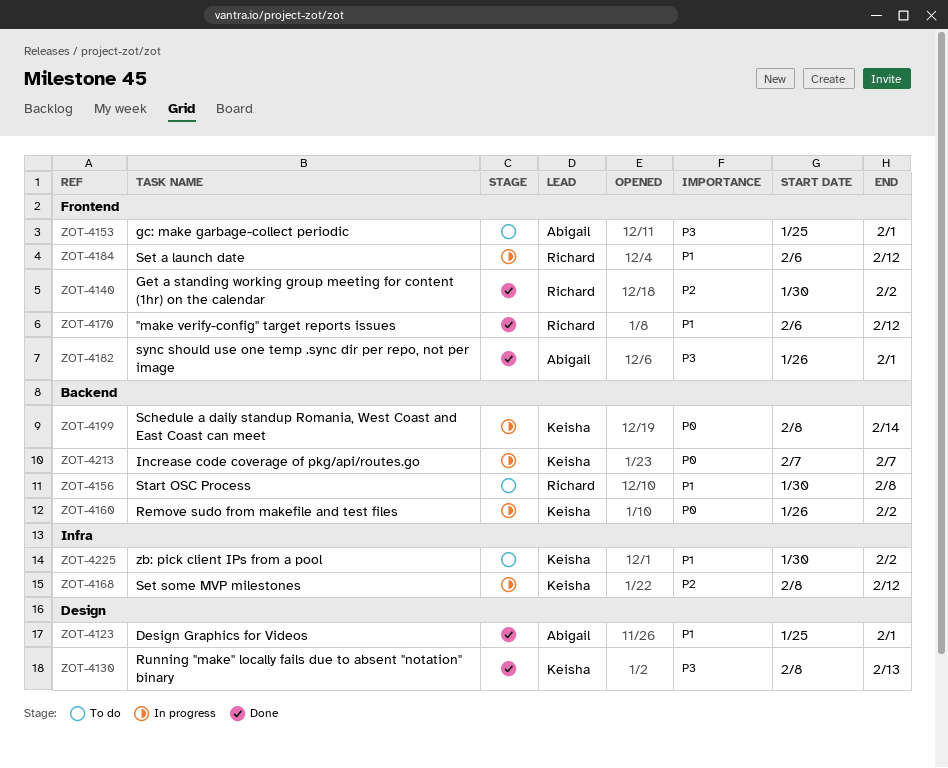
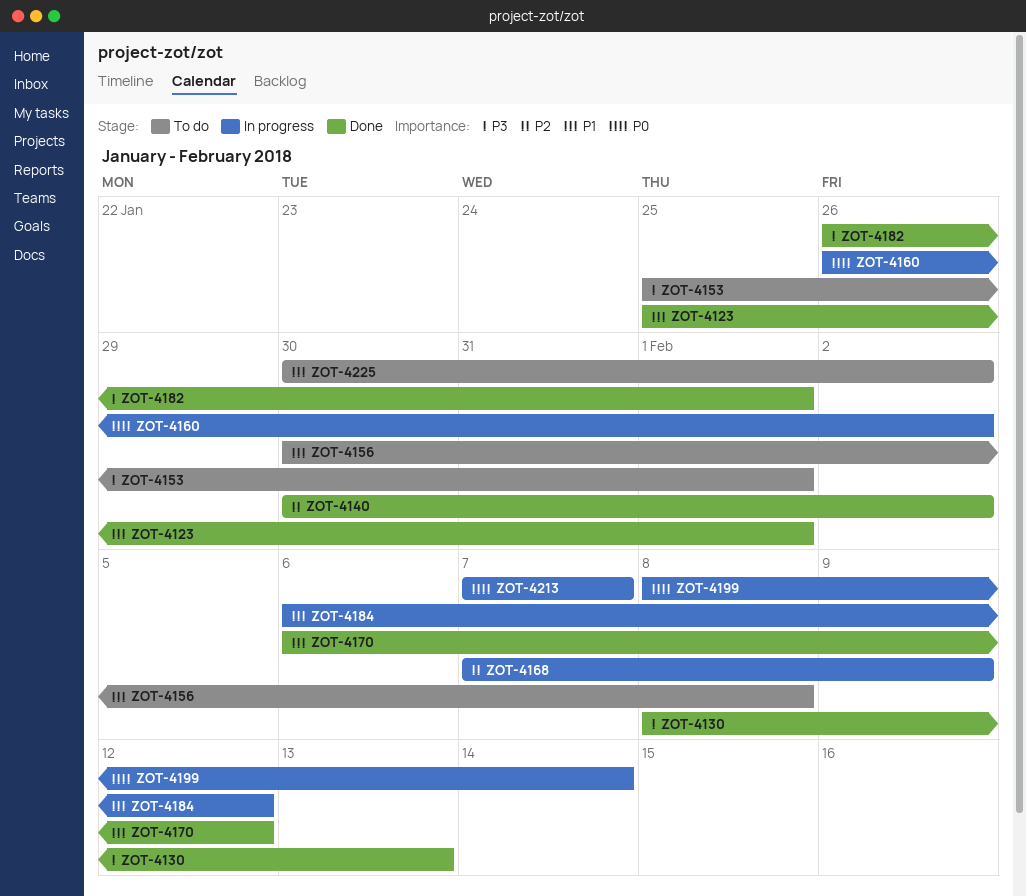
ZOT-4168, start: Feb 8 -> Feb 7
ZOT-4168, due: Feb 12 -> Feb 9

